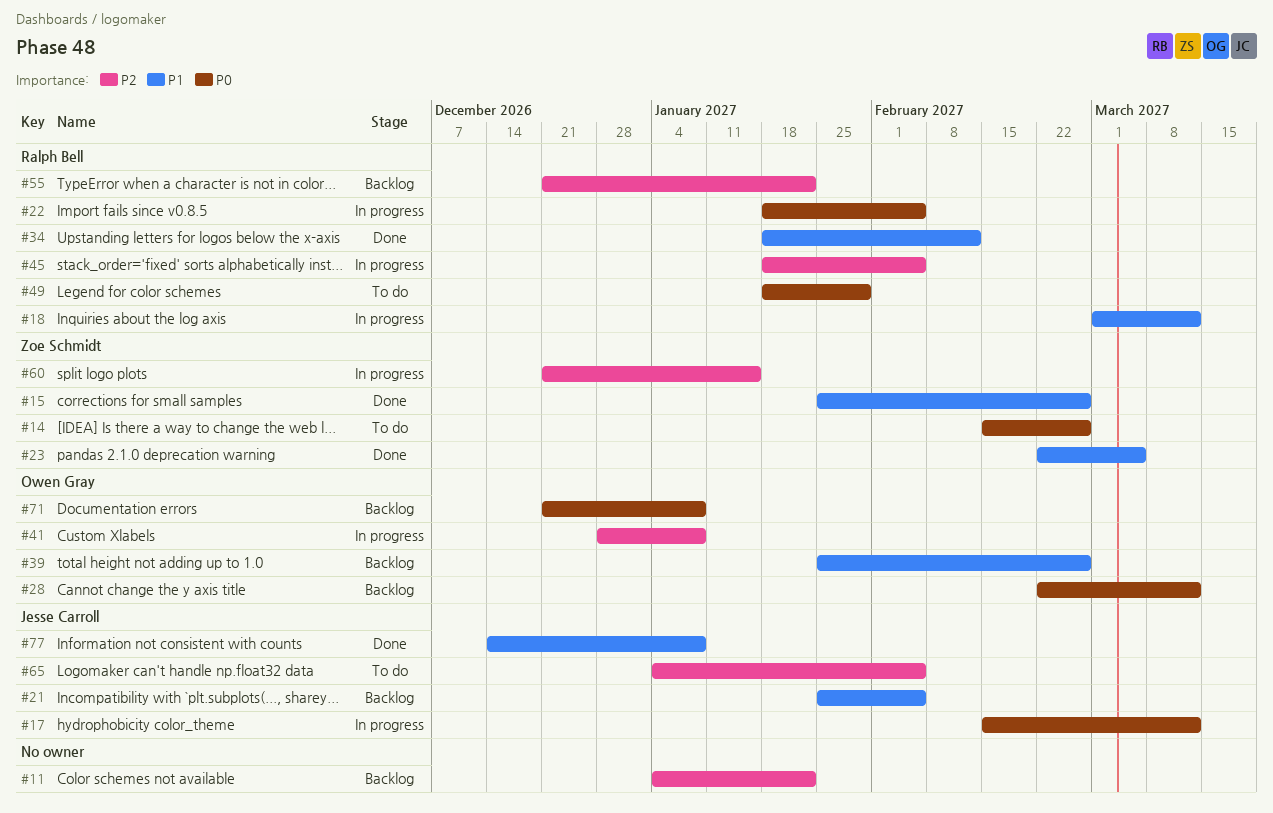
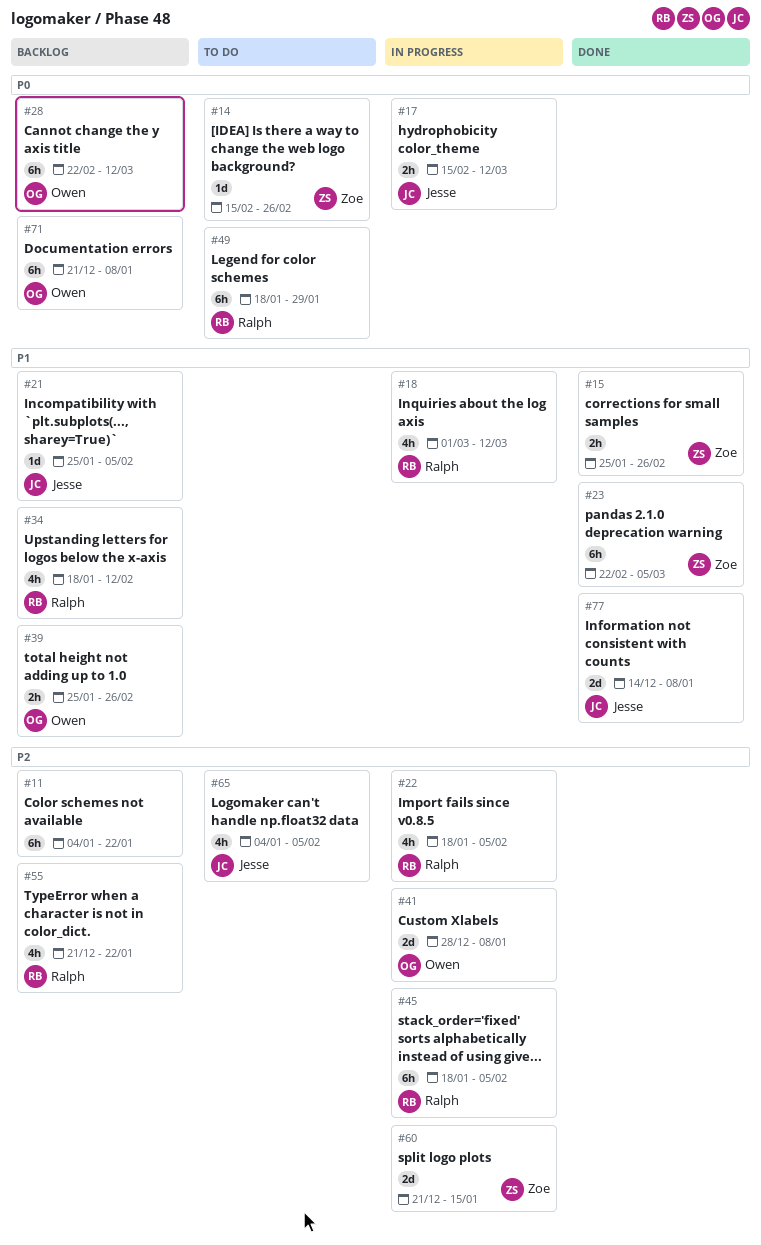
#22, priority: P0 -> P2
#34, status: Done -> Backlog

